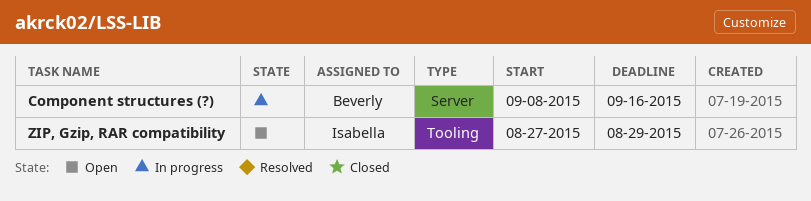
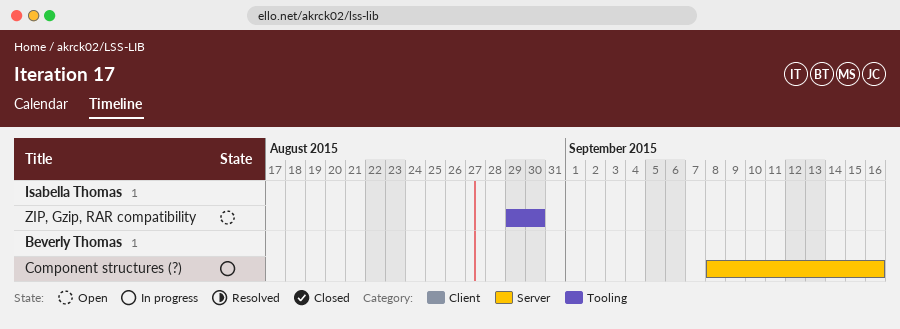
ZIP, Gzip, RAR compatibility, start: Aug 27 -> Aug 29
ZIP, Gzip, RAR compatibility, due: Aug 29 -> Aug 30

